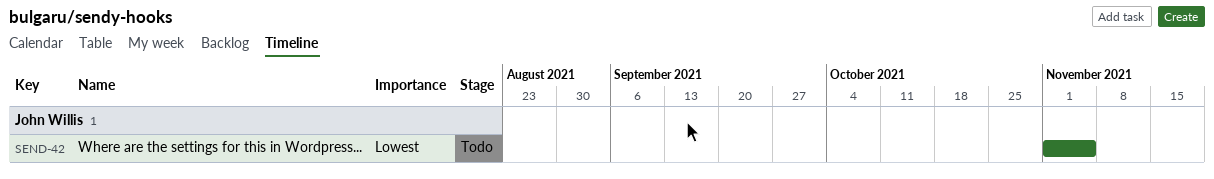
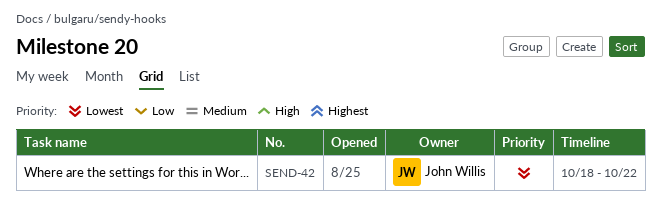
SEND-42, start: Nov 1 -> Oct 18
SEND-42, due: Nov 5 -> Oct 22

